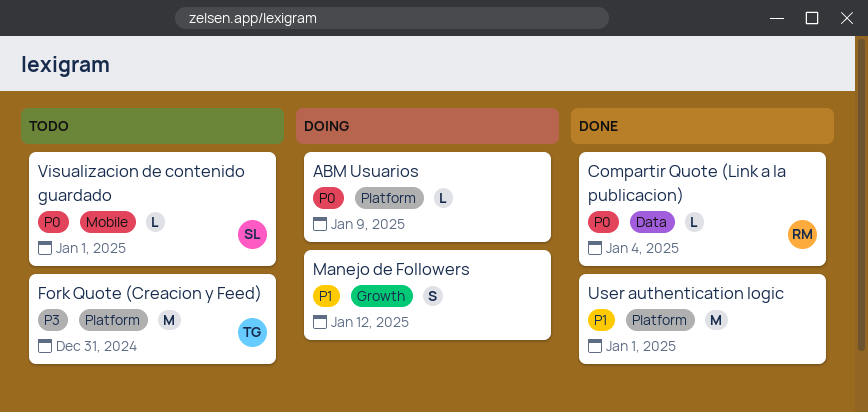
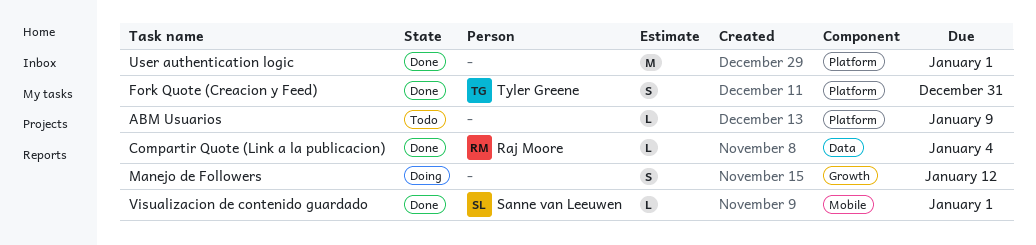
ABM Usuarios, status: Doing -> Todo
Fork Quote (Creacion y Feed), status: Todo -> Done
Fork Quote (Creacion y Feed), estimate: M -> S
Visualizacion de contenido guardado, status: Todo -> Done

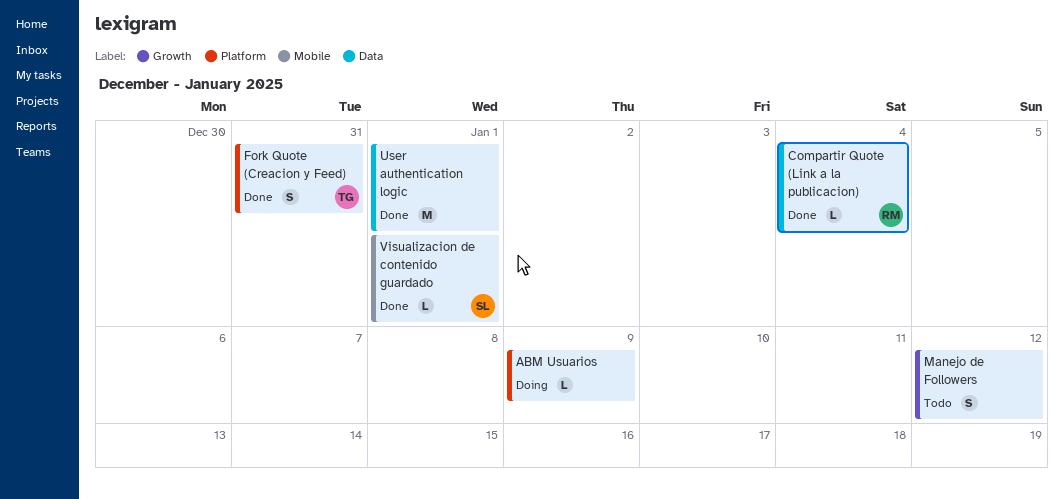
ABM Usuarios, status: Todo -> Doing
Manejo de Followers, status: Doing -> Todo
User authentication logic, label: Platform -> Data

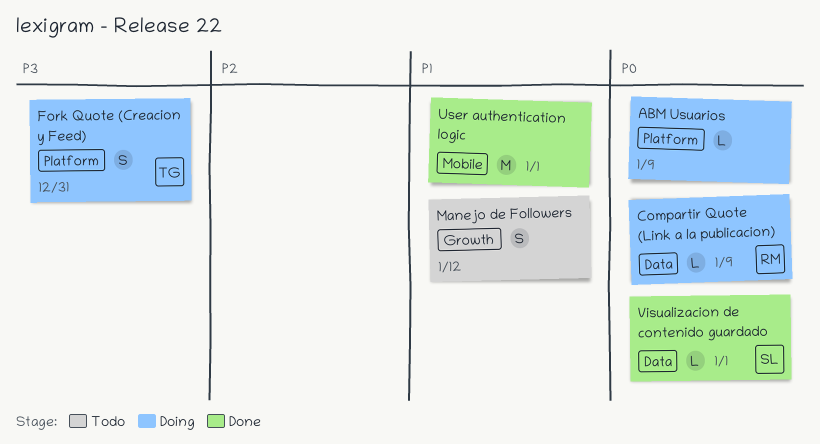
Compartir Quote (Link a la publicacion), status: Done -> Doing
Compartir Quote (Link a la publicacion), due: Jan 4 -> Jan 9
Fork Quote (Creacion y Feed), status: Done -> Doing
User authentication logic, label: Data -> Mobile
Visualizacion de contenido guardado, label: Mobile -> Data

